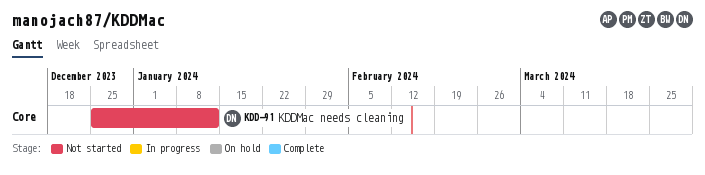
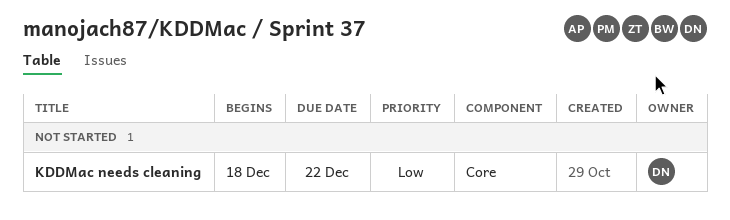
KDDMac needs cleaning, start: Dec 25 -> Dec 18
KDDMac needs cleaning, due: Jan 12 -> Dec 22

